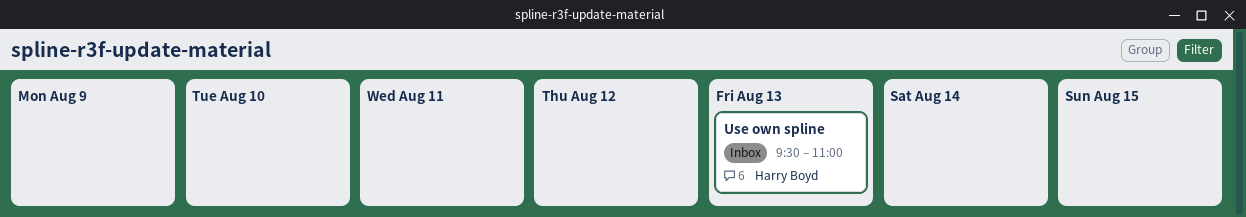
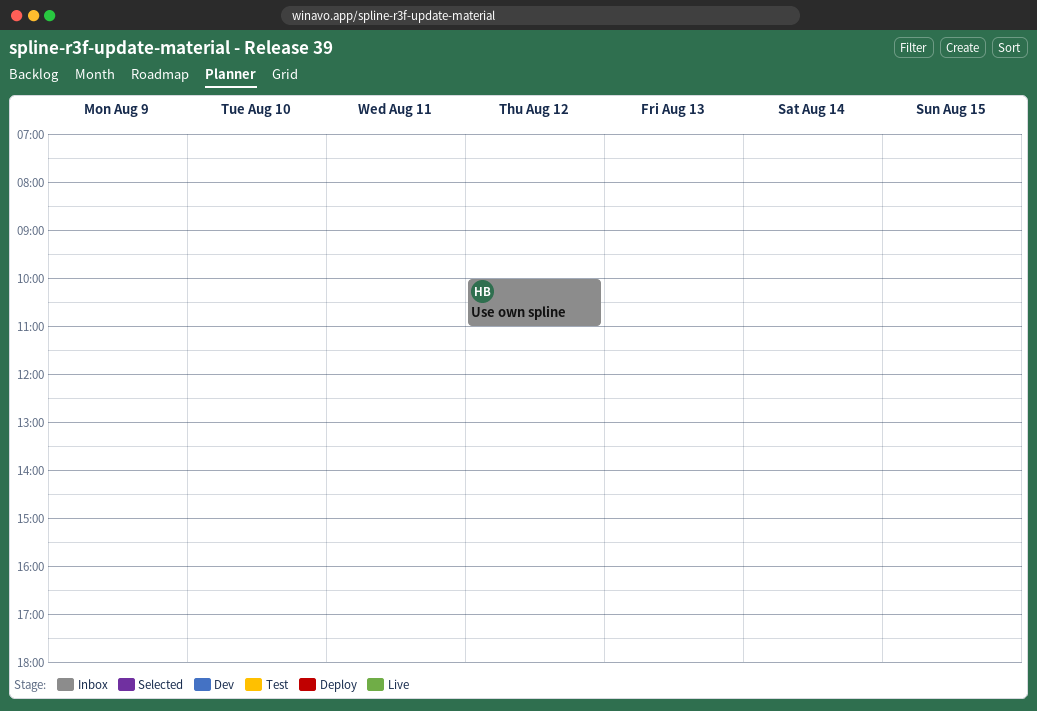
Use own spline, day: Aug 13 -> Aug 12
Use own spline, begins: 09:30 -> 10:00

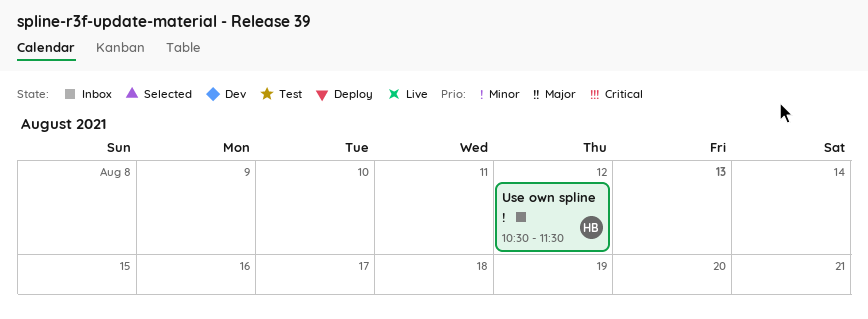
Use own spline, begins: 10:00 -> 10:30
Use own spline, ends: 11:00 -> 11:30

